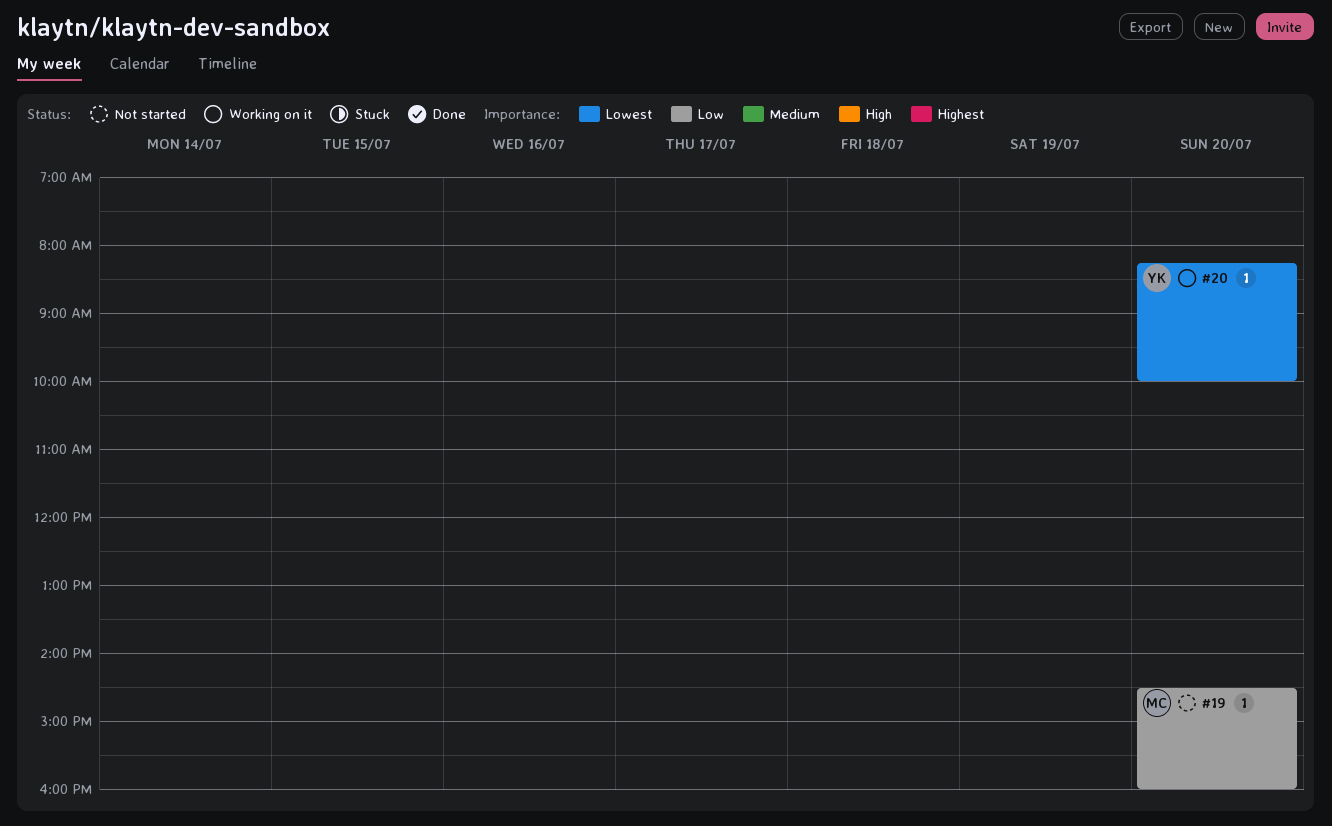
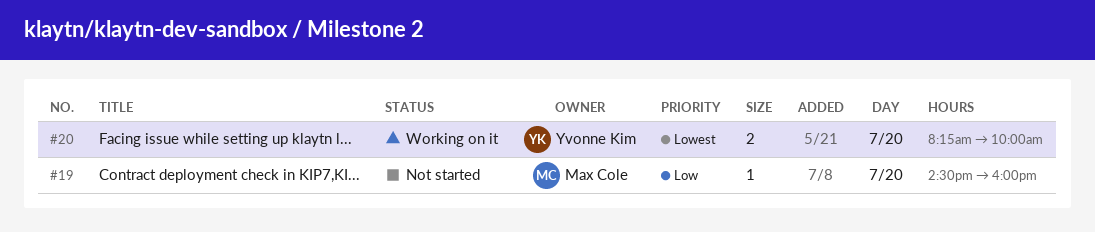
#20, estimate: 1 -> 2

